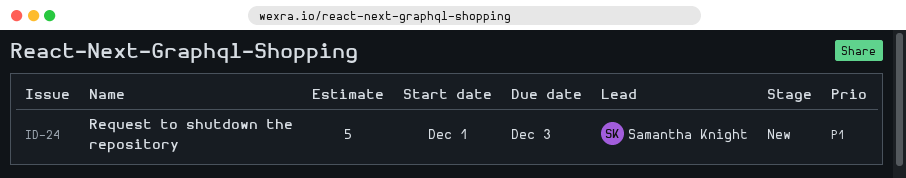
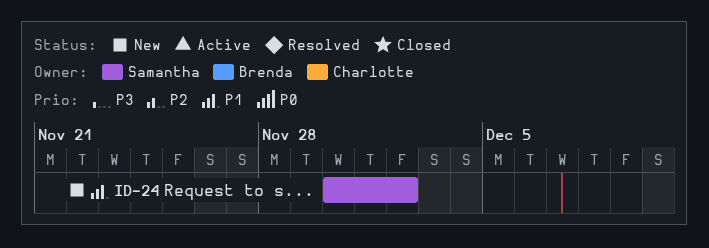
ID-24, start: Dec 1 -> Nov 30
ID-24, due: Dec 3 -> Dec 2

